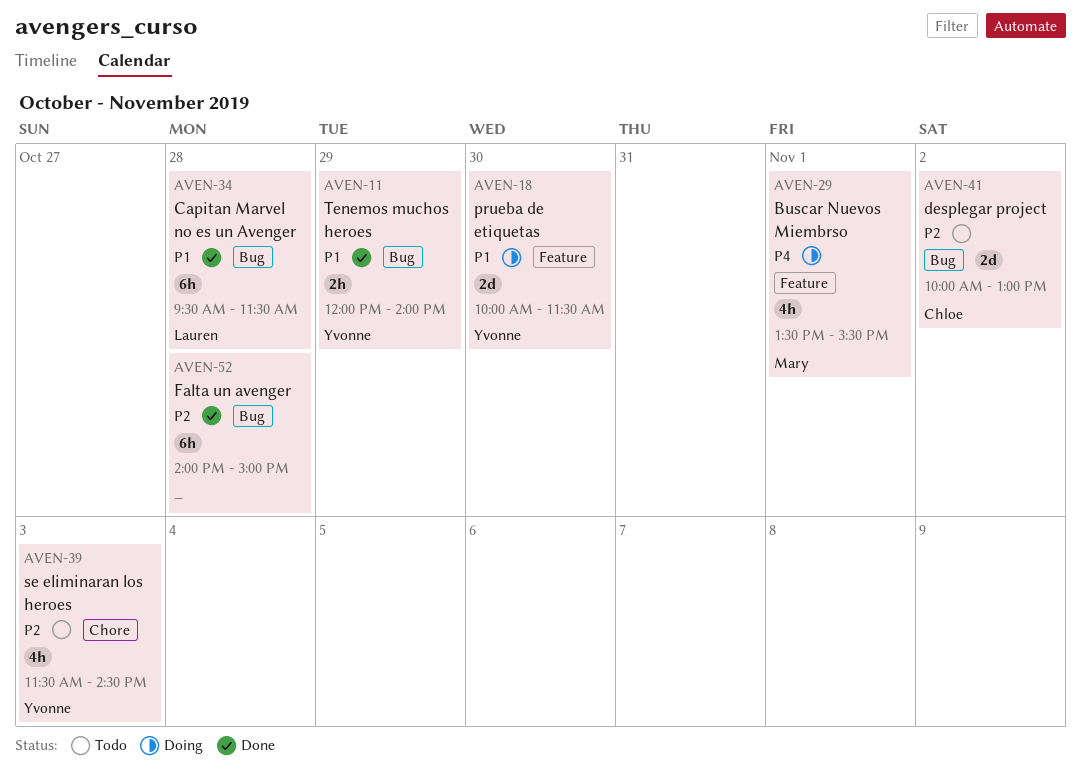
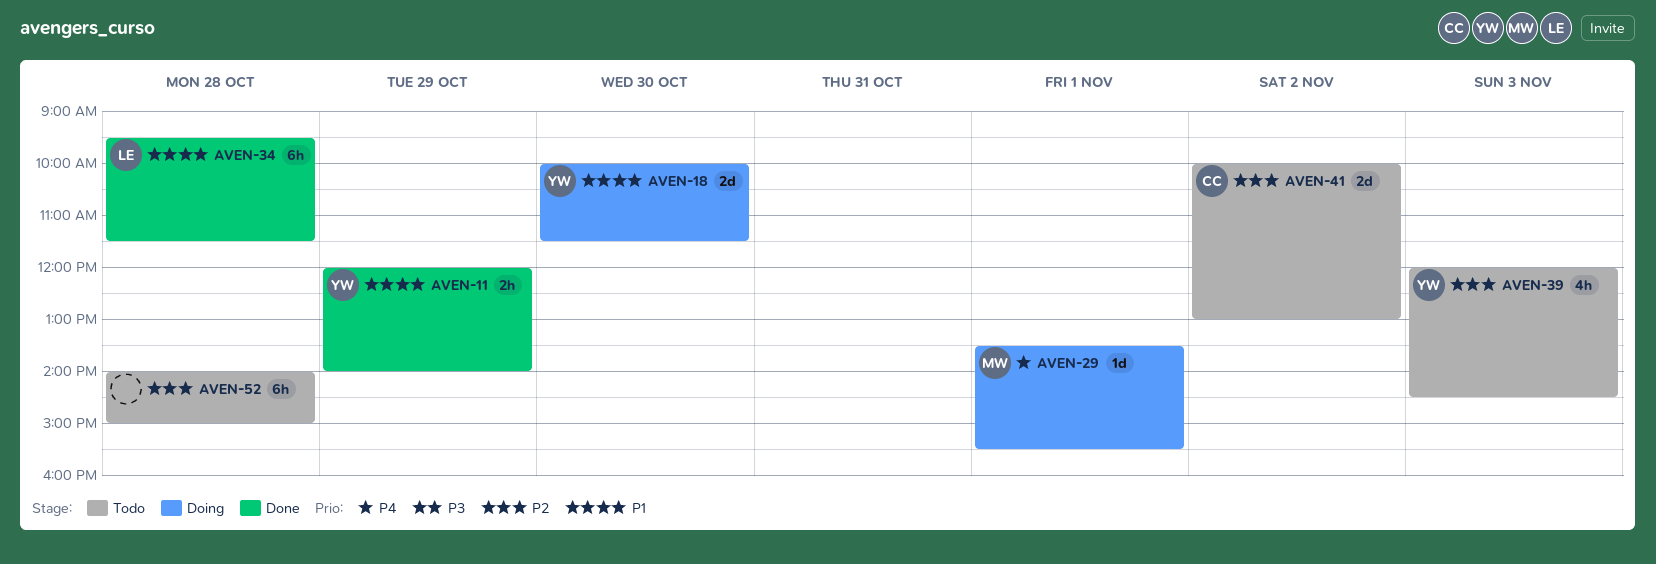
AVEN-29, estimate: 4h -> 1d
AVEN-39, begins: 11:30 -> 12:00
AVEN-52, status: Done -> Todo

